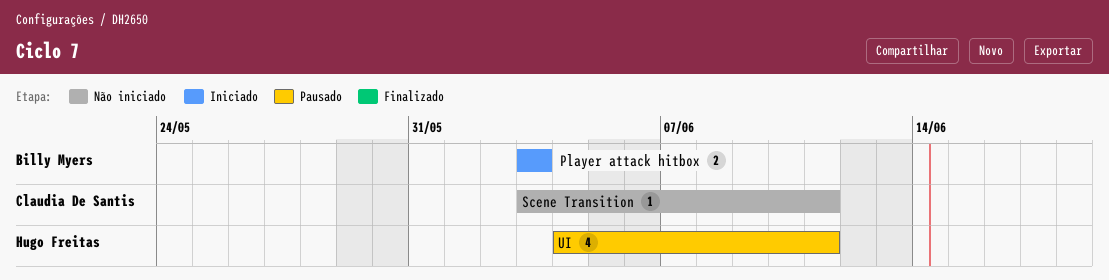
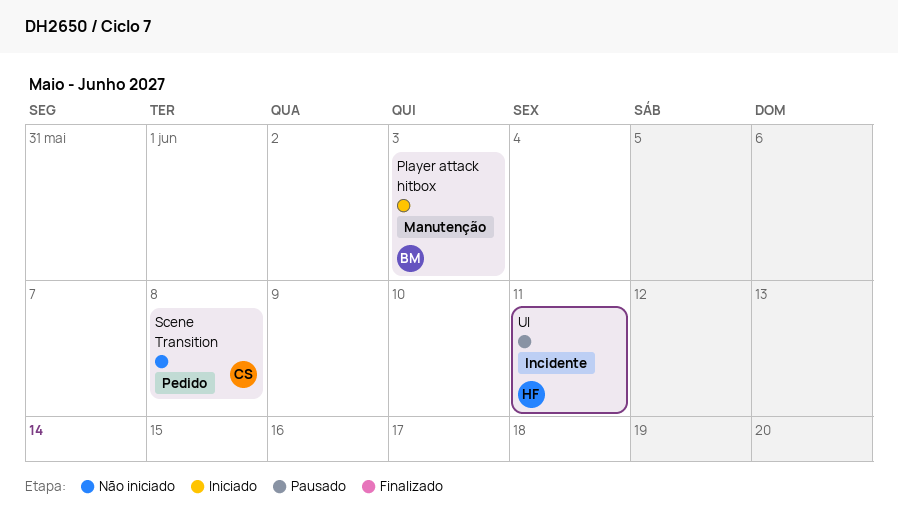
Scene Transition, due: Jun 11 -> Jun 8

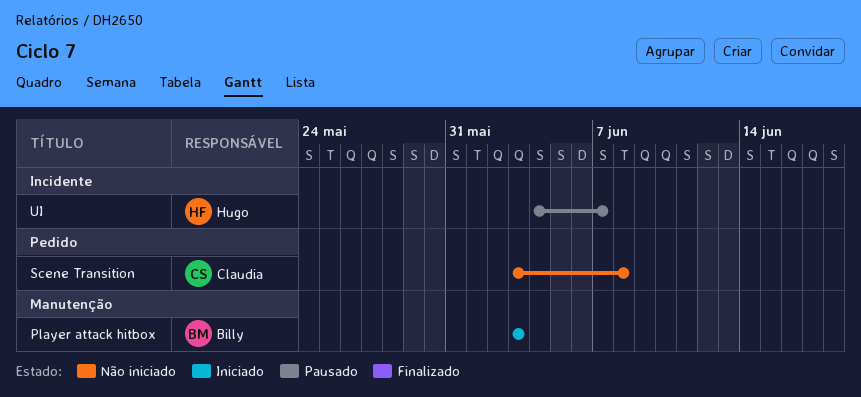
UI, due: Jun 11 -> Jun 7

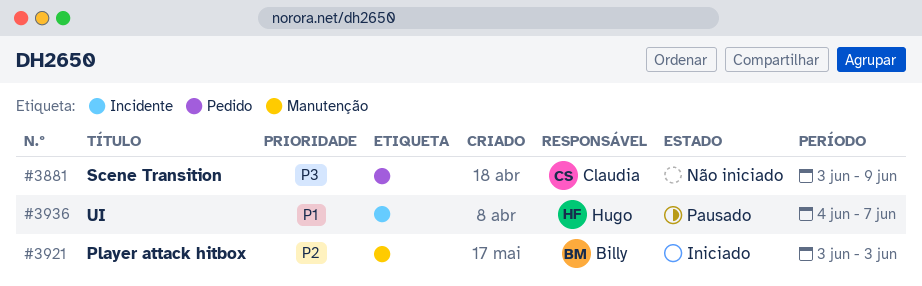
Scene Transition, due: Jun 8 -> Jun 9

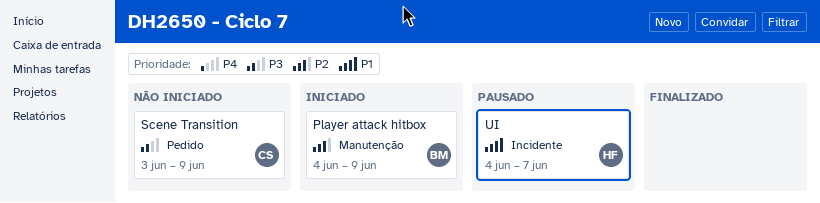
Player attack hitbox, start: Jun 3 -> Jun 4
Player attack hitbox, due: Jun 3 -> Jun 9

